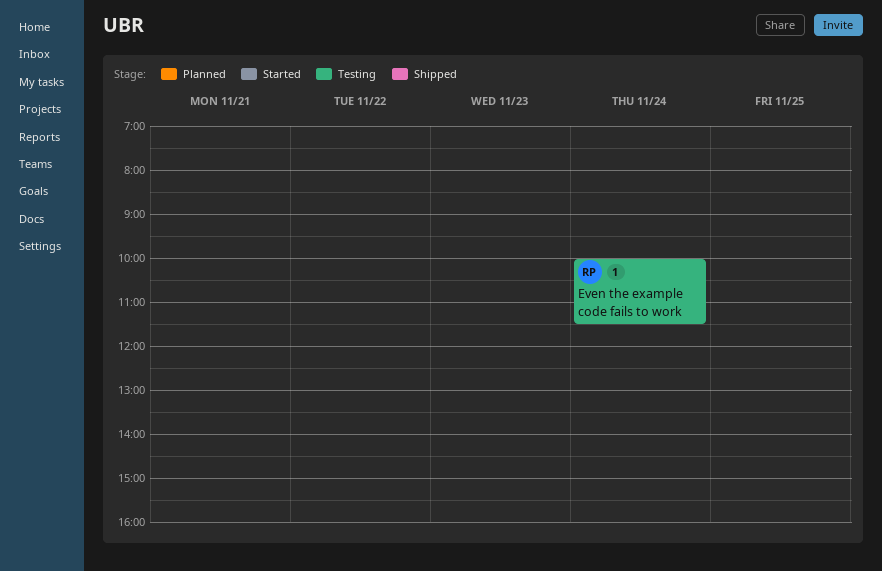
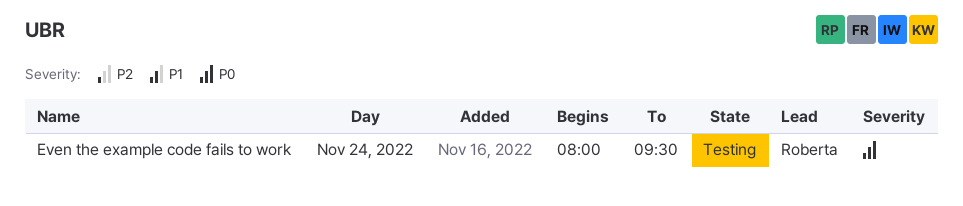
Even the example code fails to work, begins: 10:00 -> 08:00
Even the example code fails to work, ends: 11:30 -> 09:30

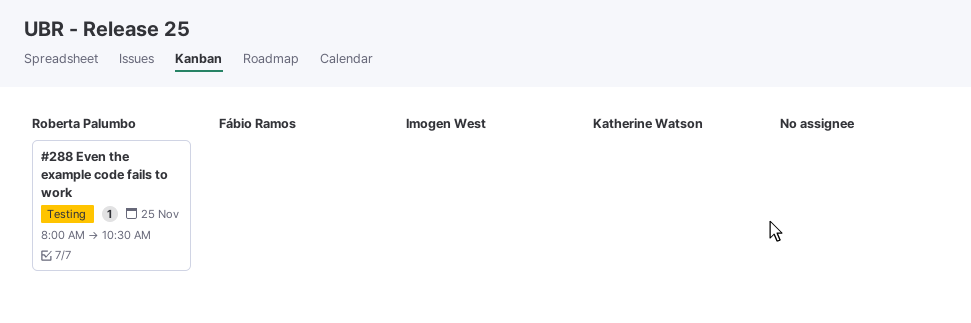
Even the example code fails to work, day: Nov 24 -> Nov 25
Even the example code fails to work, ends: 09:30 -> 10:30

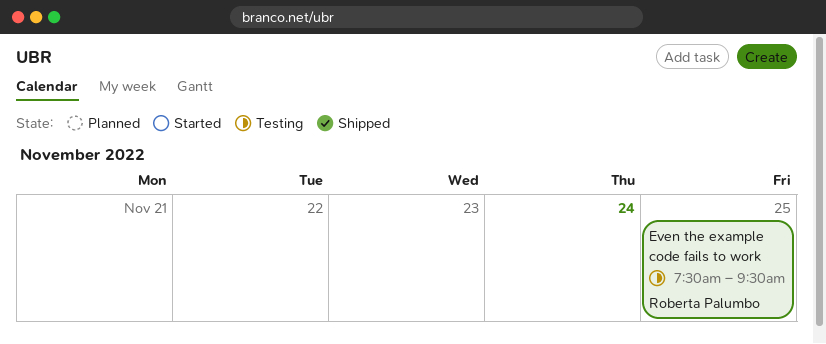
Even the example code fails to work, begins: 08:00 -> 07:30
Even the example code fails to work, ends: 10:30 -> 09:30

